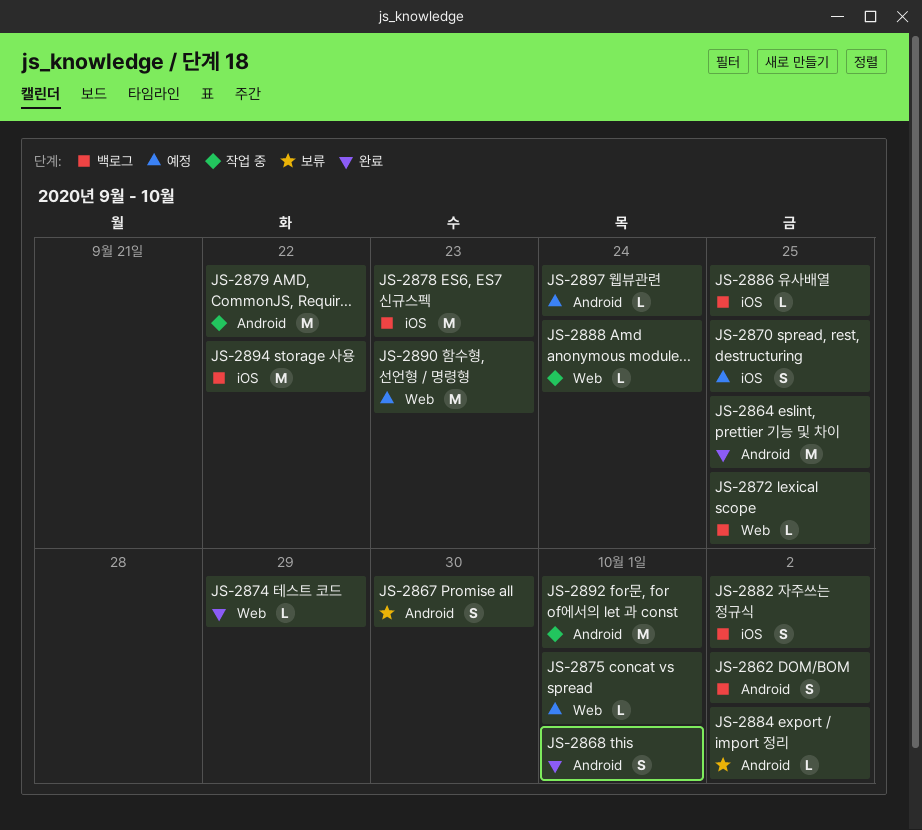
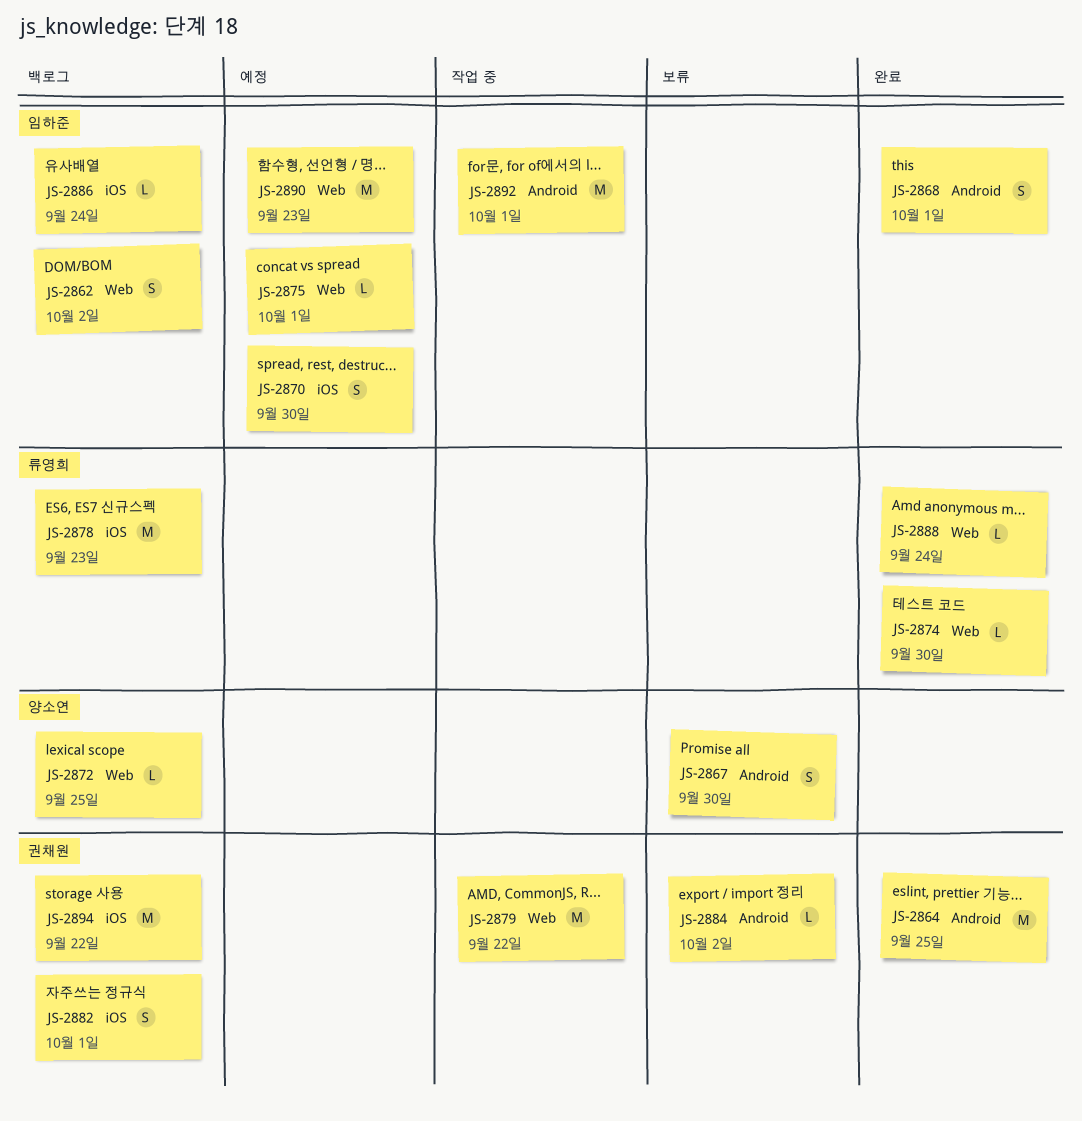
JS-2862, label: Android -> Web
JS-2870, due: Sep 25 -> Sep 30
JS-2874, due: Sep 29 -> Sep 30
JS-2879, label: Android -> Web
JS-2882, due: Oct 2 -> Oct 1
JS-2886, due: Sep 25 -> Sep 24
JS-2888, status: 작업 중 -> 완료
JS-2897: present -> none

